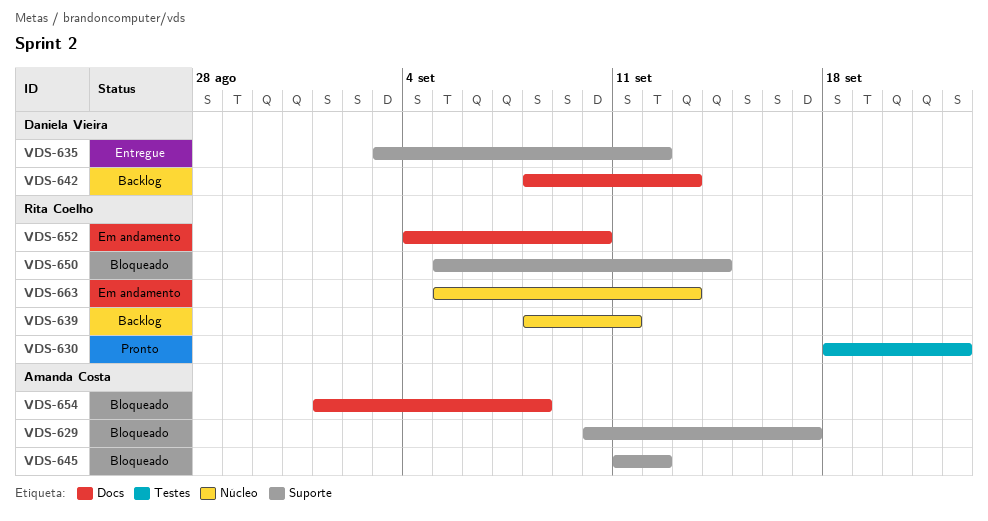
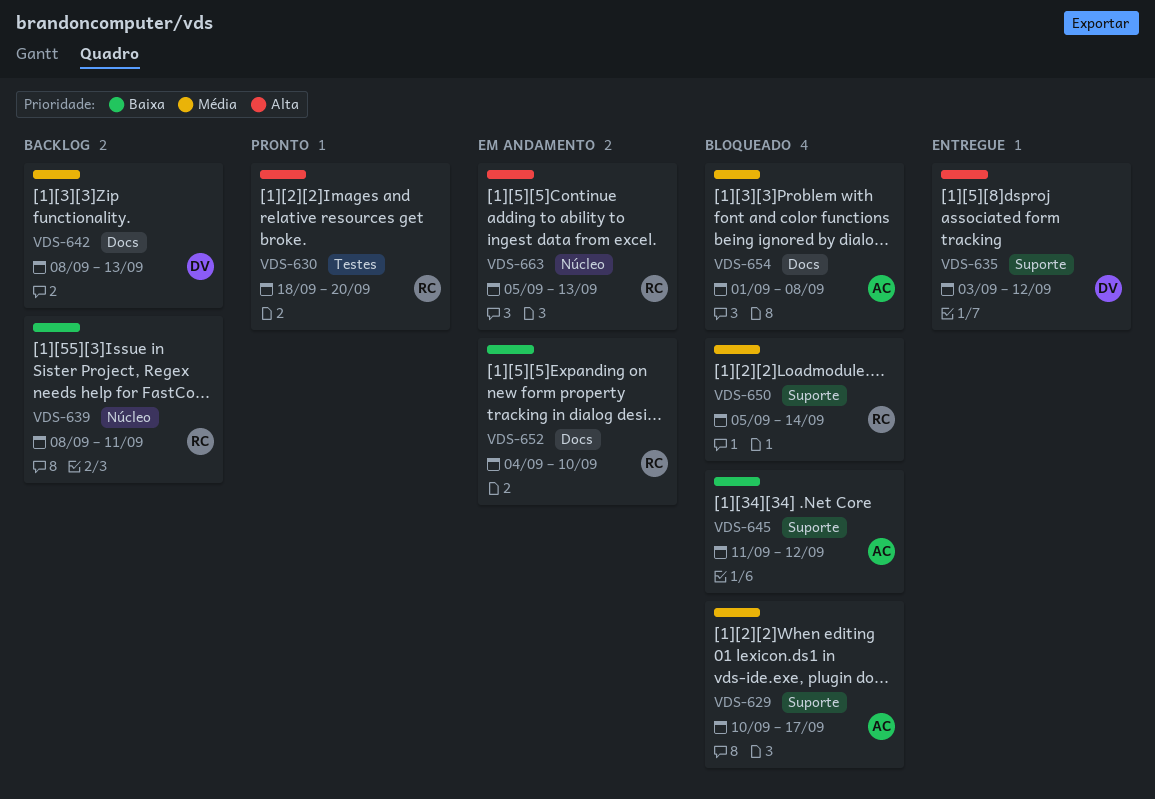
VDS-630, due: Sep 22 -> Sep 20

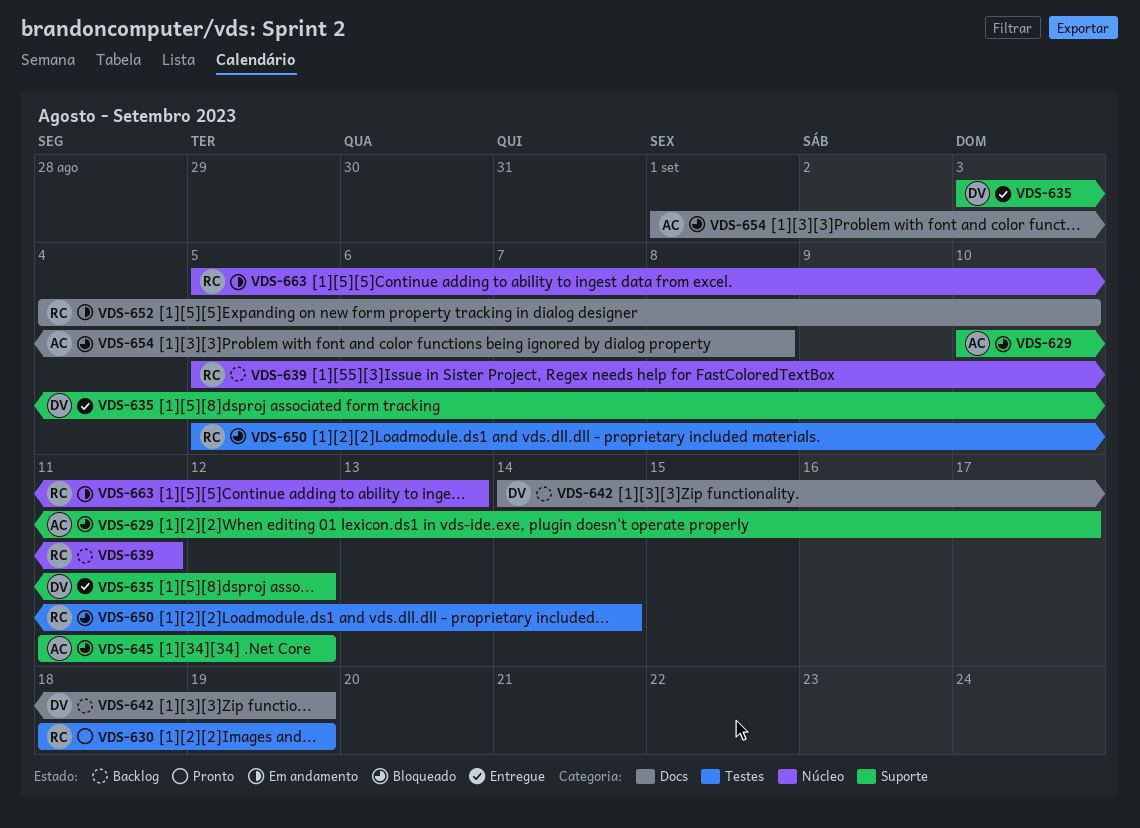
VDS-630, due: Sep 20 -> Sep 19
VDS-639, start: Sep 8 -> Sep 5
VDS-642, start: Sep 8 -> Sep 14
VDS-642, due: Sep 13 -> Sep 19
VDS-650, label: Suporte -> Testes

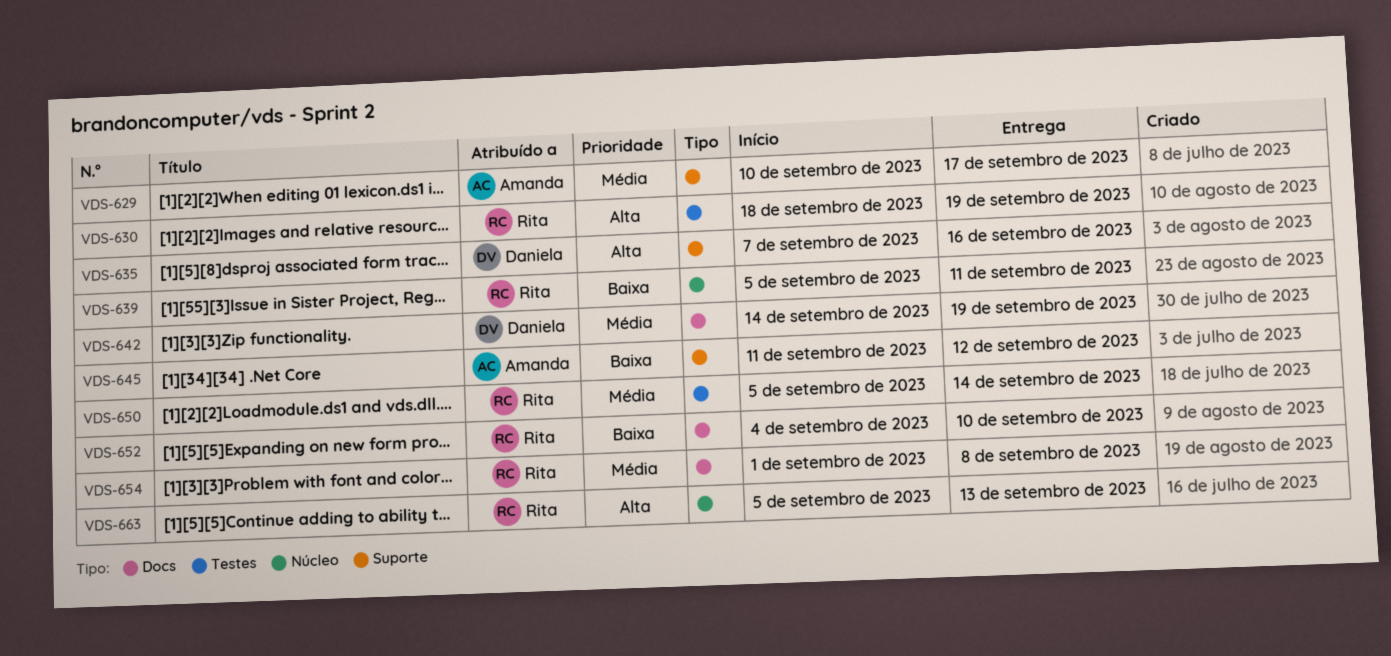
VDS-635, start: Sep 3 -> Sep 7
VDS-635, due: Sep 12 -> Sep 16
VDS-654, owner: Amanda -> Rita

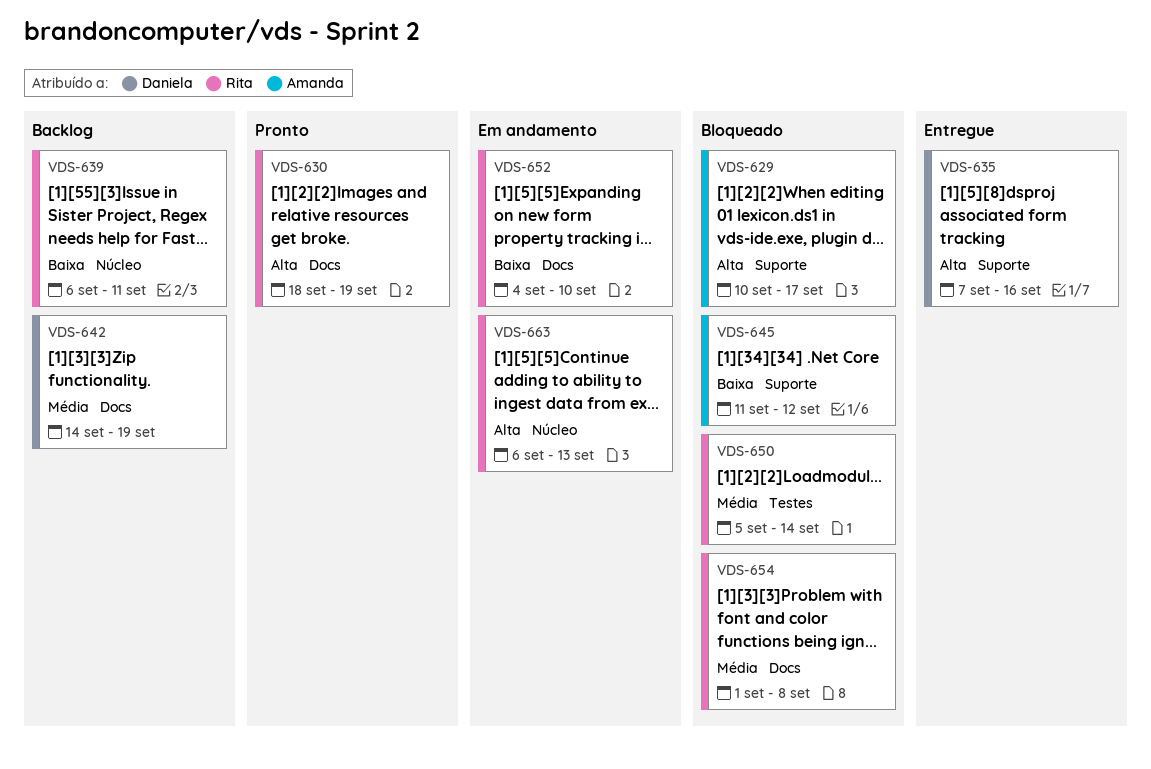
VDS-629, priority: Média -> Alta
VDS-630, label: Testes -> Docs
VDS-639, start: Sep 5 -> Sep 6
VDS-663, start: Sep 5 -> Sep 6

